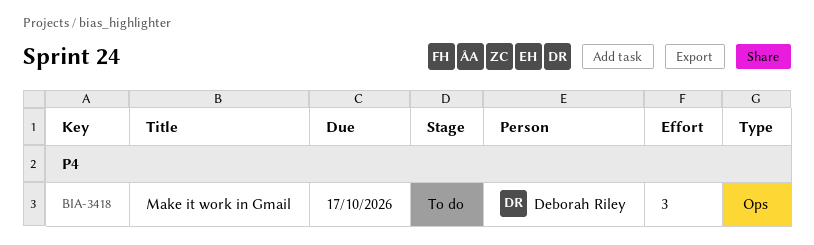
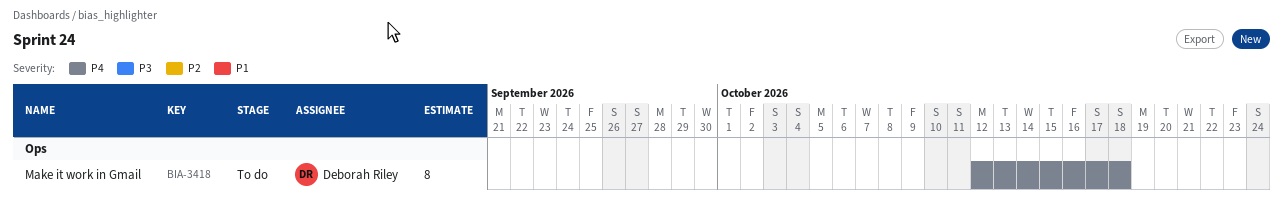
BIA-3418, estimate: 3 -> 8
BIA-3418, due: Oct 17 -> Oct 18

